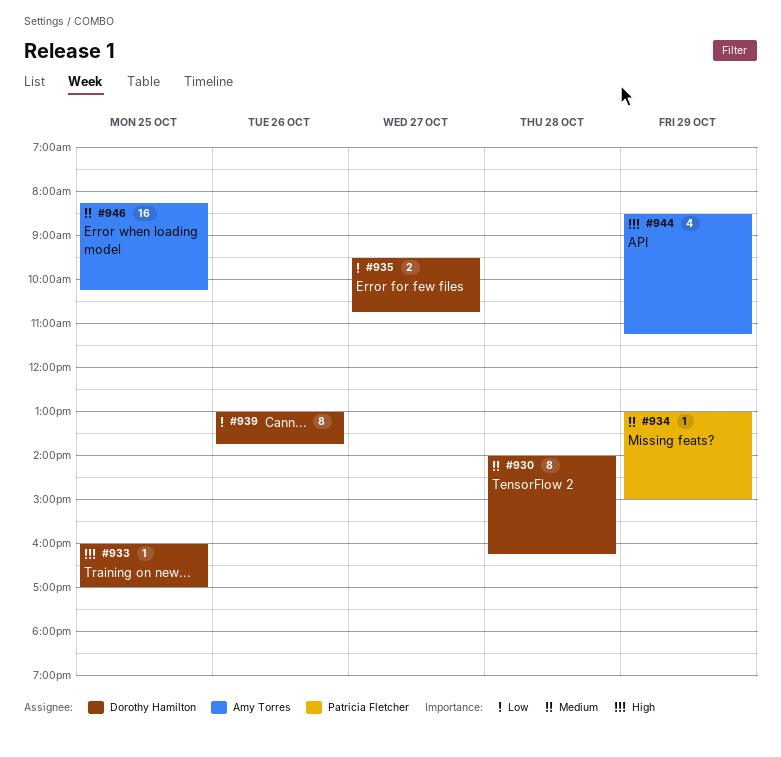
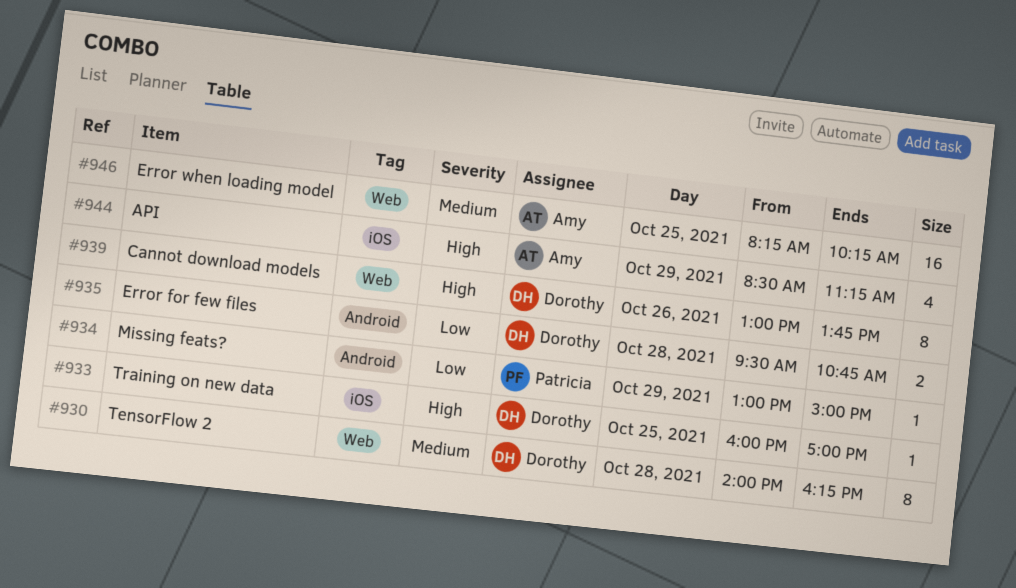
#934, priority: Medium -> Low
#935, day: Oct 27 -> Oct 28
#939, priority: Low -> High

